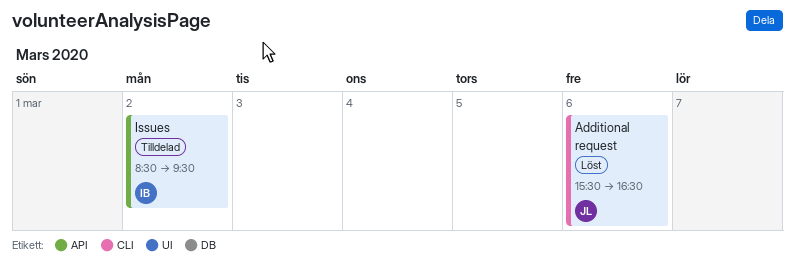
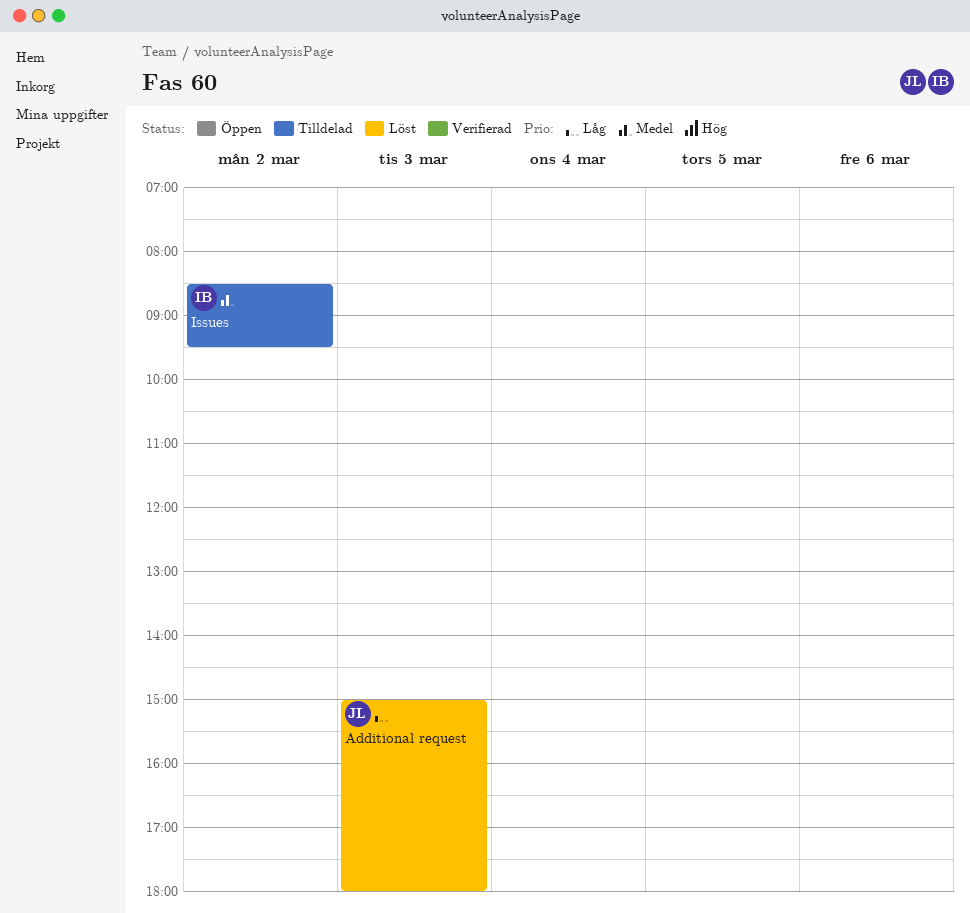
Additional request, day: Mar 6 -> Mar 3
Additional request, begins: 15:30 -> 15:00
Additional request, ends: 16:30 -> 18:00

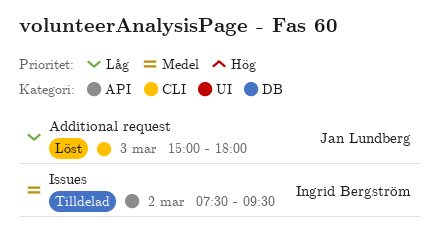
Issues, begins: 08:30 -> 07:30

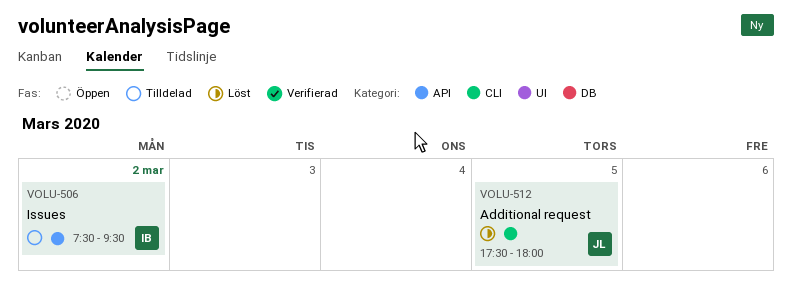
Additional request, day: Mar 3 -> Mar 5
Additional request, begins: 15:00 -> 17:30

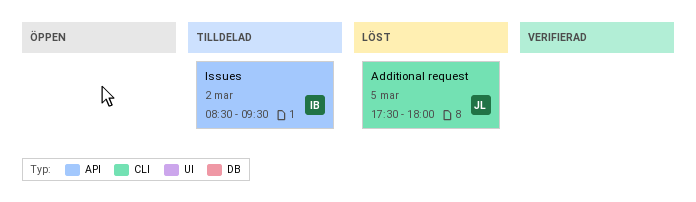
Issues, begins: 07:30 -> 08:30

